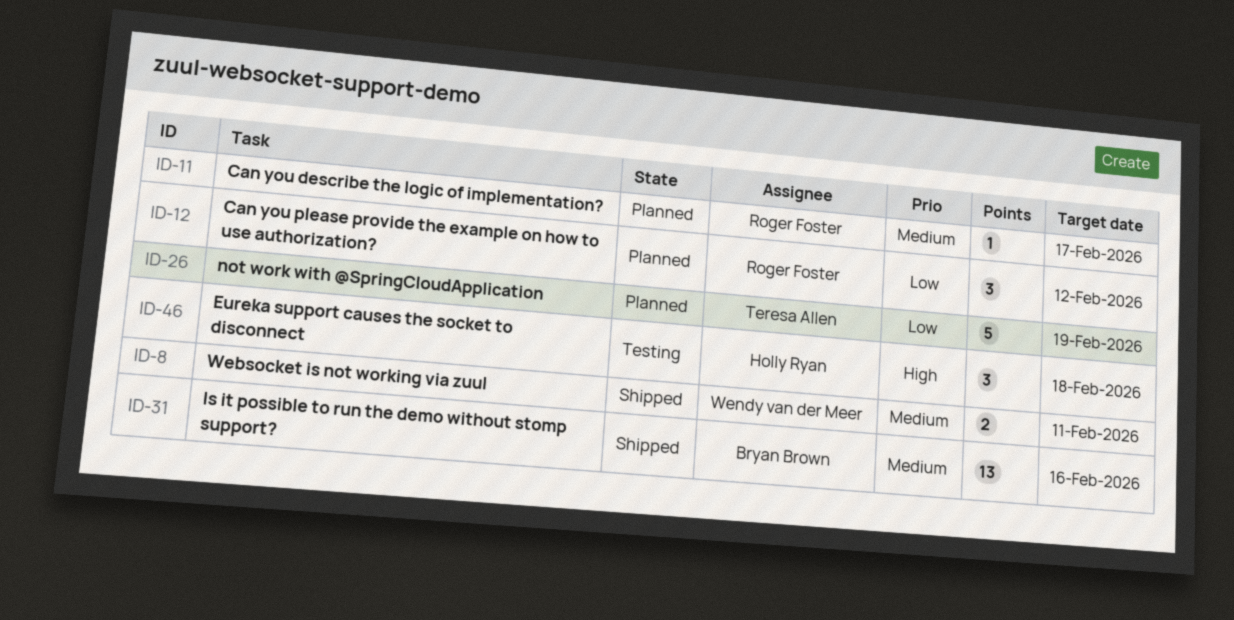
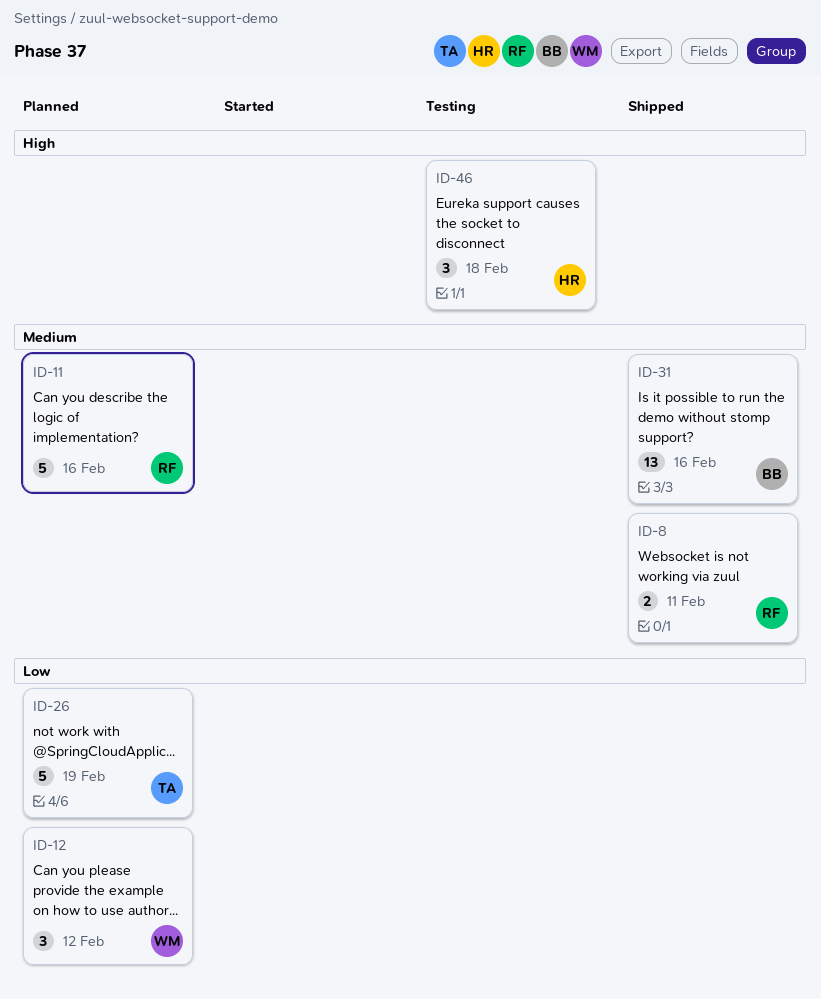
ID-8, owner: Wendy van der Meer -> Roger Foster
ID-11, estimate: 1 -> 5
ID-11, due: Feb 17 -> Feb 16
ID-12, owner: Roger Foster -> Wendy van der Meer

